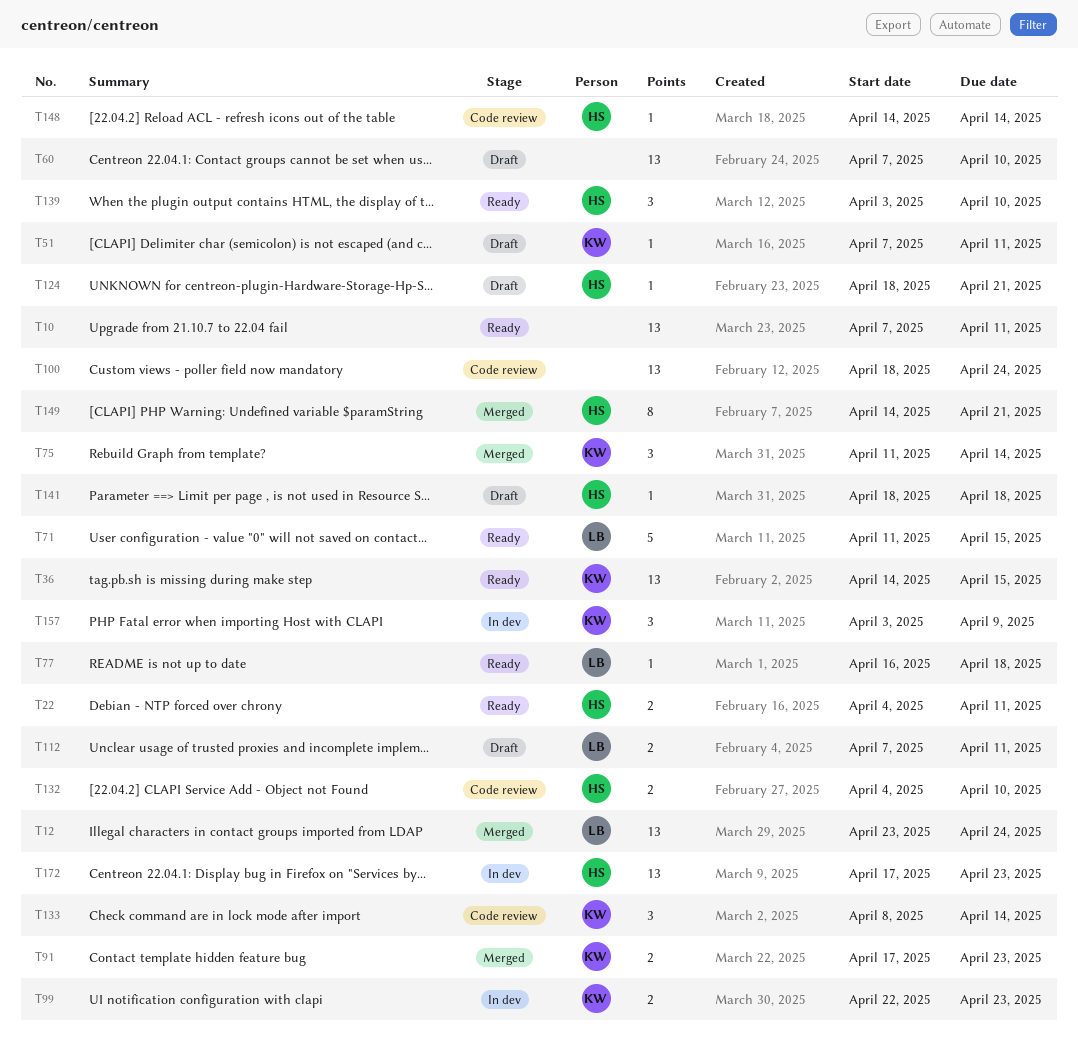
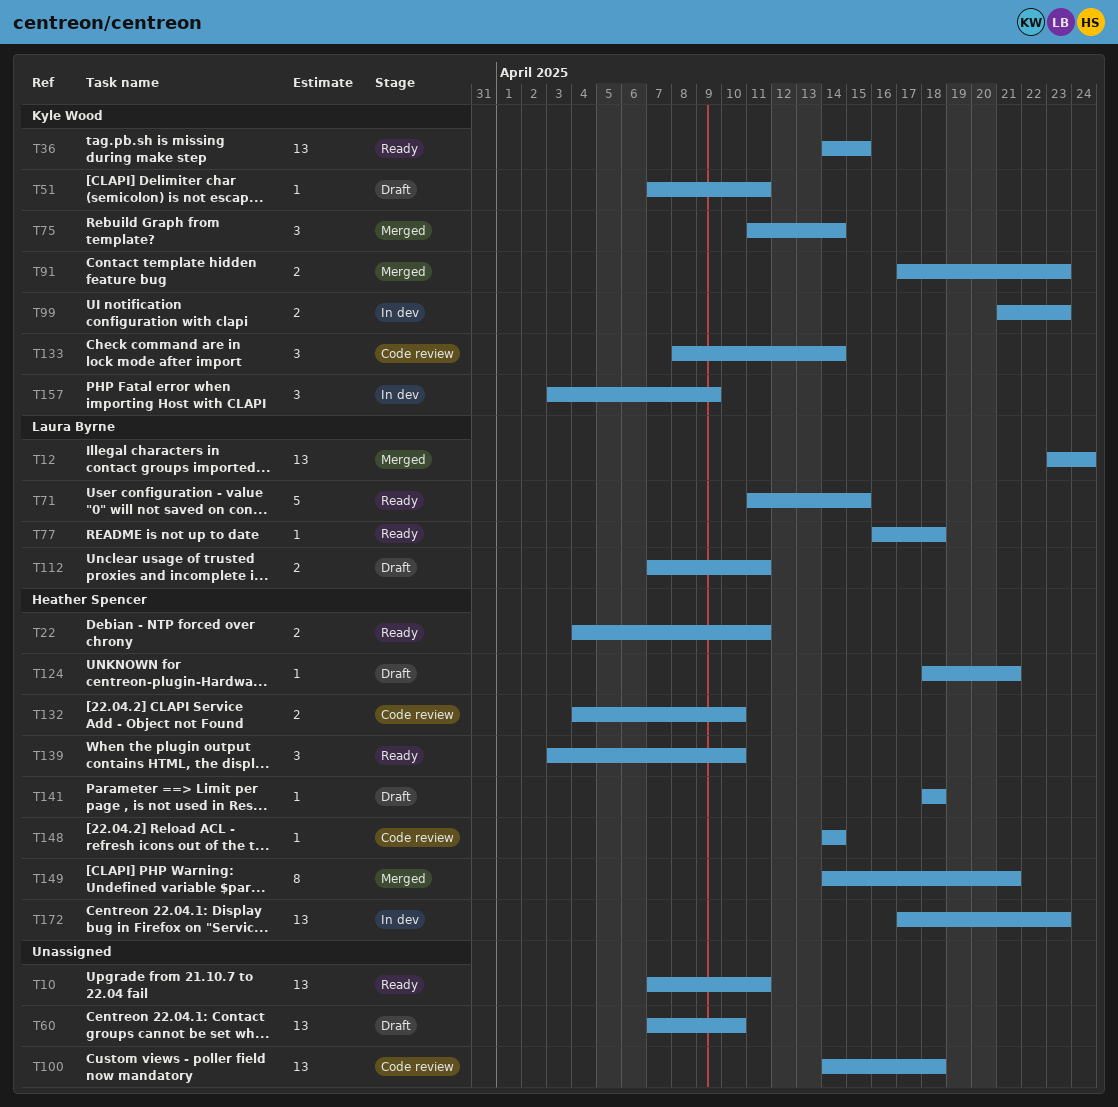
T99, start: Apr 22 -> Apr 21
T100, start: Apr 18 -> Apr 14
T100, due: Apr 24 -> Apr 18

